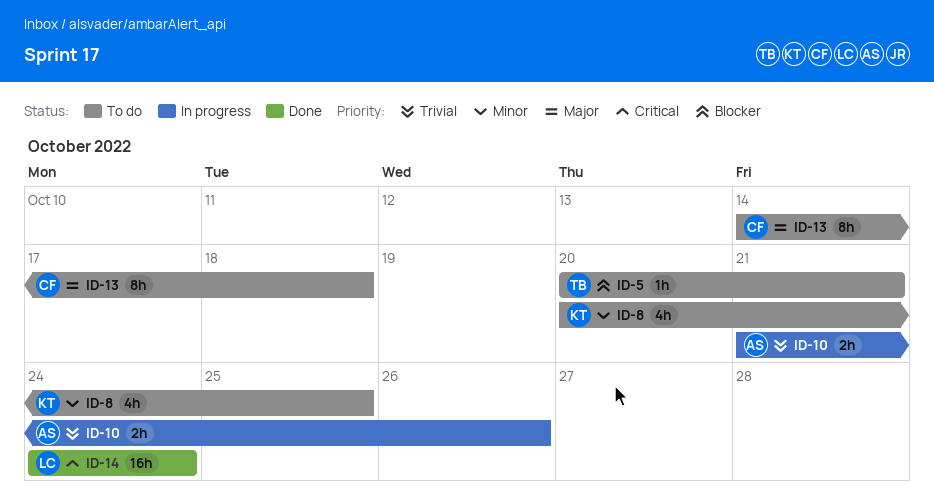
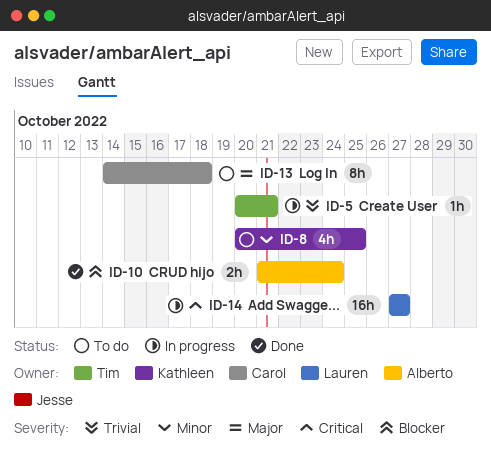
ID-5, status: To do -> In progress
ID-5, priority: Blocker -> Trivial
ID-10, status: In progress -> Done
ID-10, priority: Trivial -> Blocker
ID-10, due: Oct 26 -> Oct 24
ID-14, status: Done -> In progress
ID-14, start: Oct 24 -> Oct 27
ID-14, due: Oct 24 -> Oct 27

